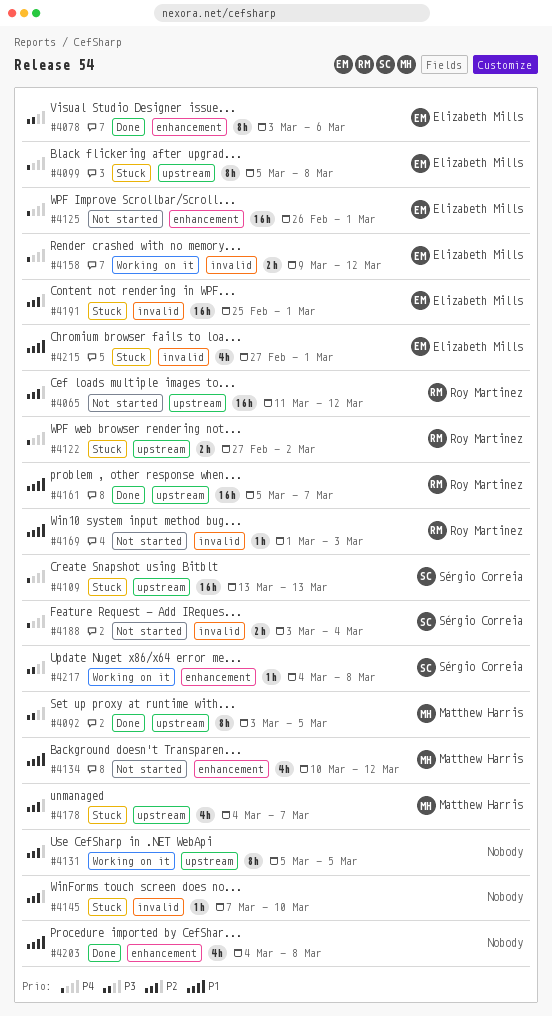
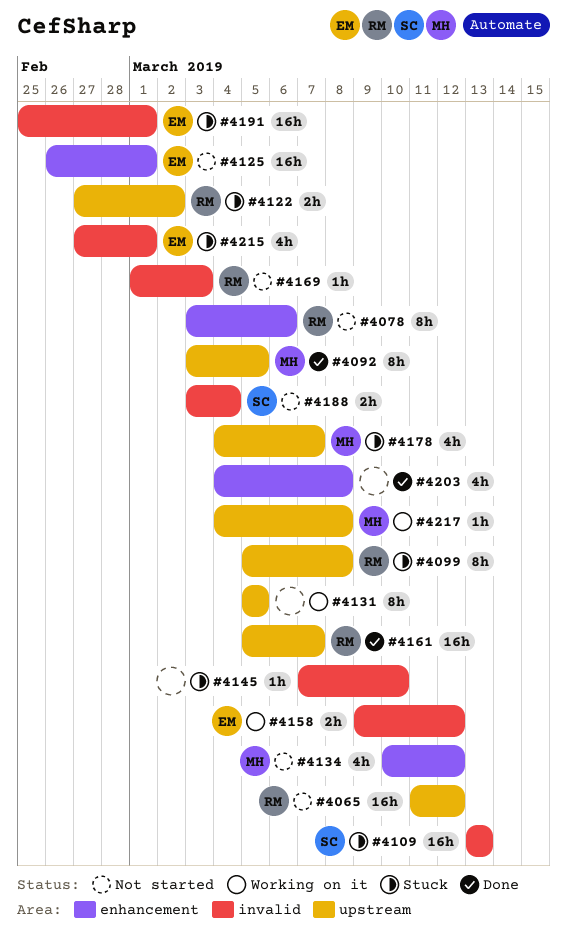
#4078, status: Done -> Not started
#4078, owner: Elizabeth Mills -> Roy Martinez
#4099, owner: Elizabeth Mills -> Roy Martinez
#4109, label: upstream -> invalid
#4217, owner: Sérgio Correia -> Matthew Harris
#4217, label: enhancement -> upstream

